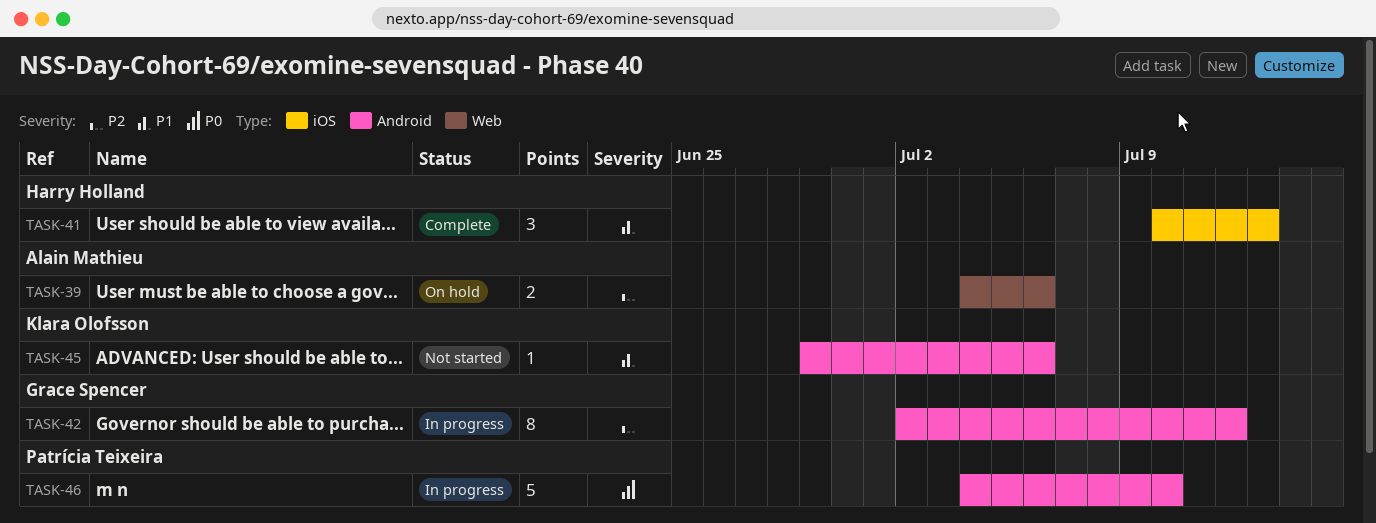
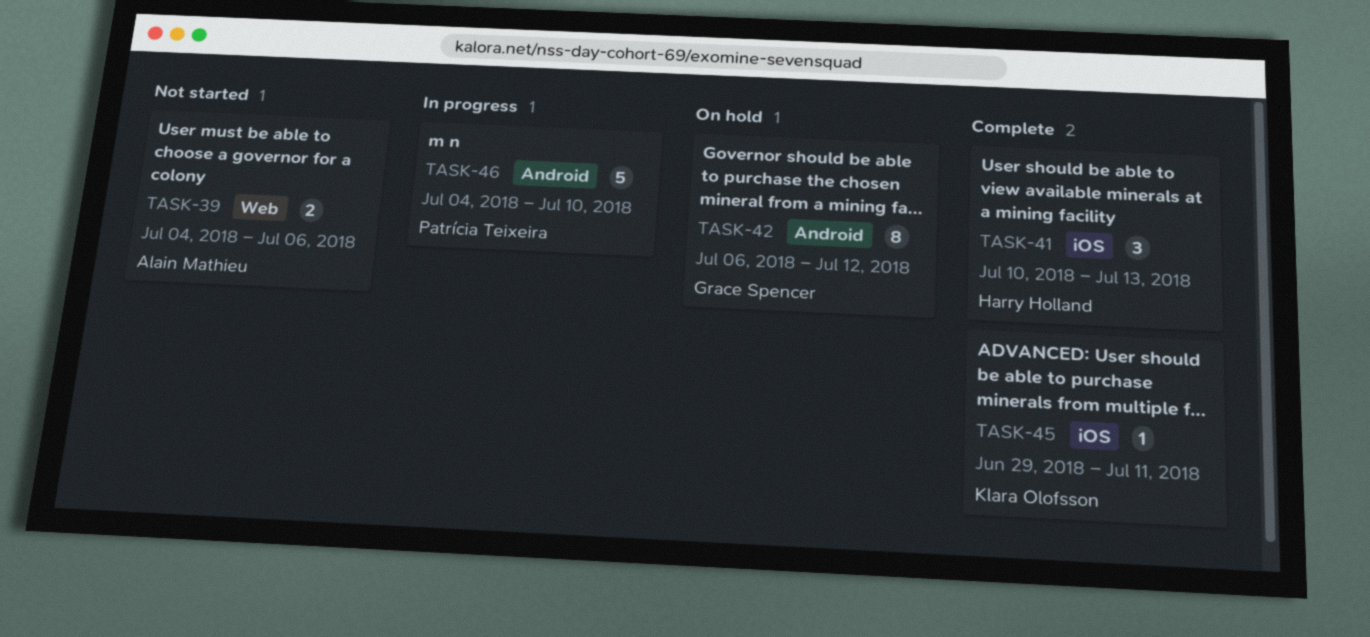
TASK-39, status: On hold -> Not started
TASK-42, status: In progress -> On hold
TASK-42, start: Jul 2 -> Jul 6
TASK-45, status: Not started -> Complete
TASK-45, label: Android -> iOS
TASK-45, due: Jul 6 -> Jul 11

